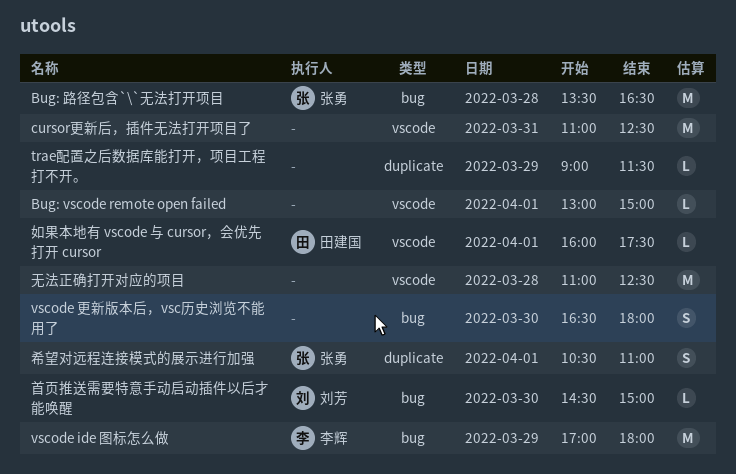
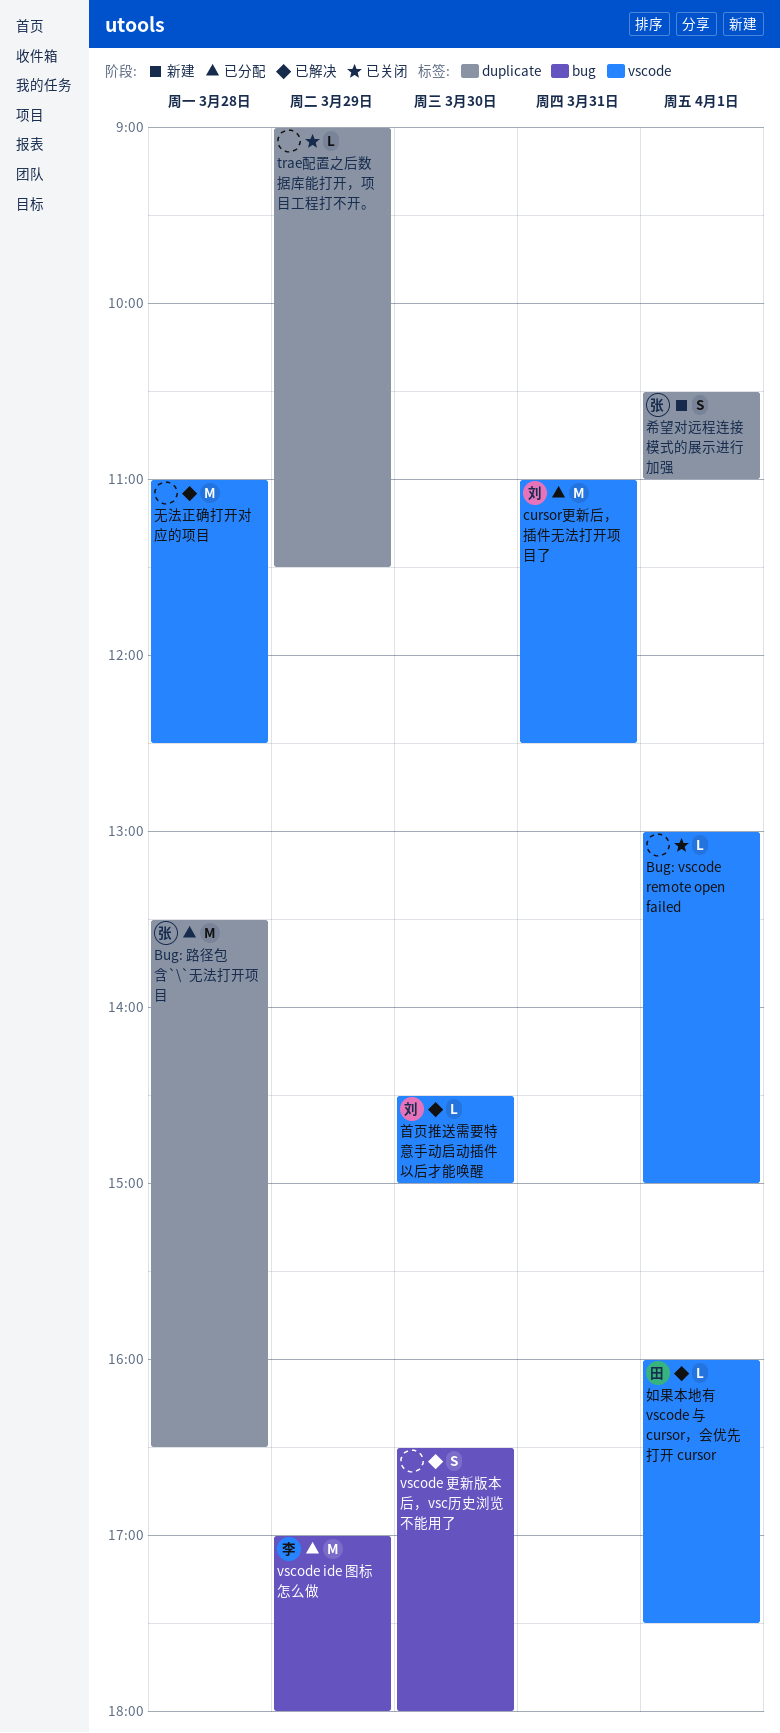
Bug: 路径包含`\`无法打开项目, label: bug -> duplicate
cursor更新后，插件无法打开项目了, owner: none -> 刘芳
首页推送需要特意手动启动插件以后才能唤醒, label: bug -> vscode

